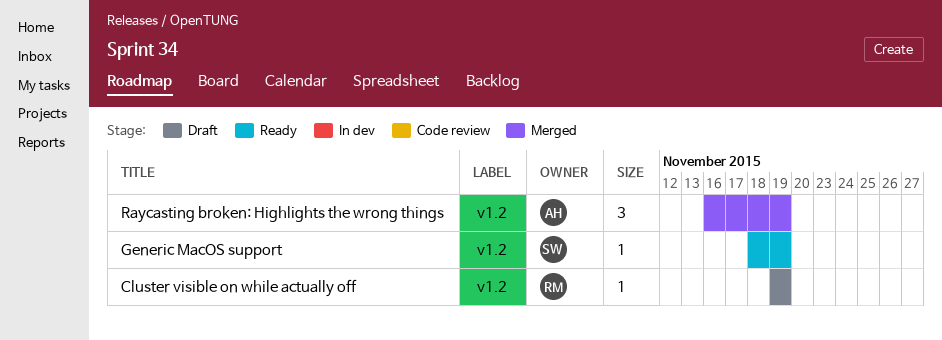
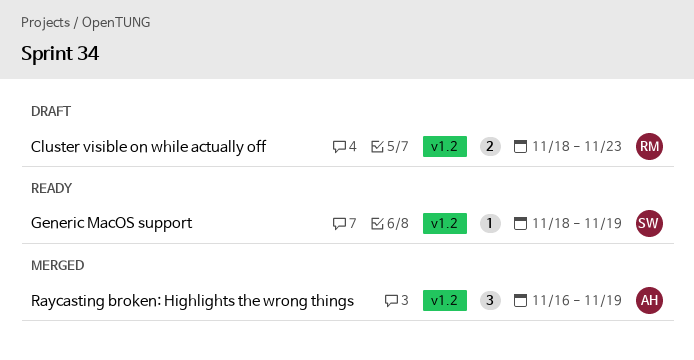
Cluster visible on while actually off, estimate: 1 -> 2
Cluster visible on while actually off, start: Nov 19 -> Nov 18
Cluster visible on while actually off, due: Nov 19 -> Nov 23

